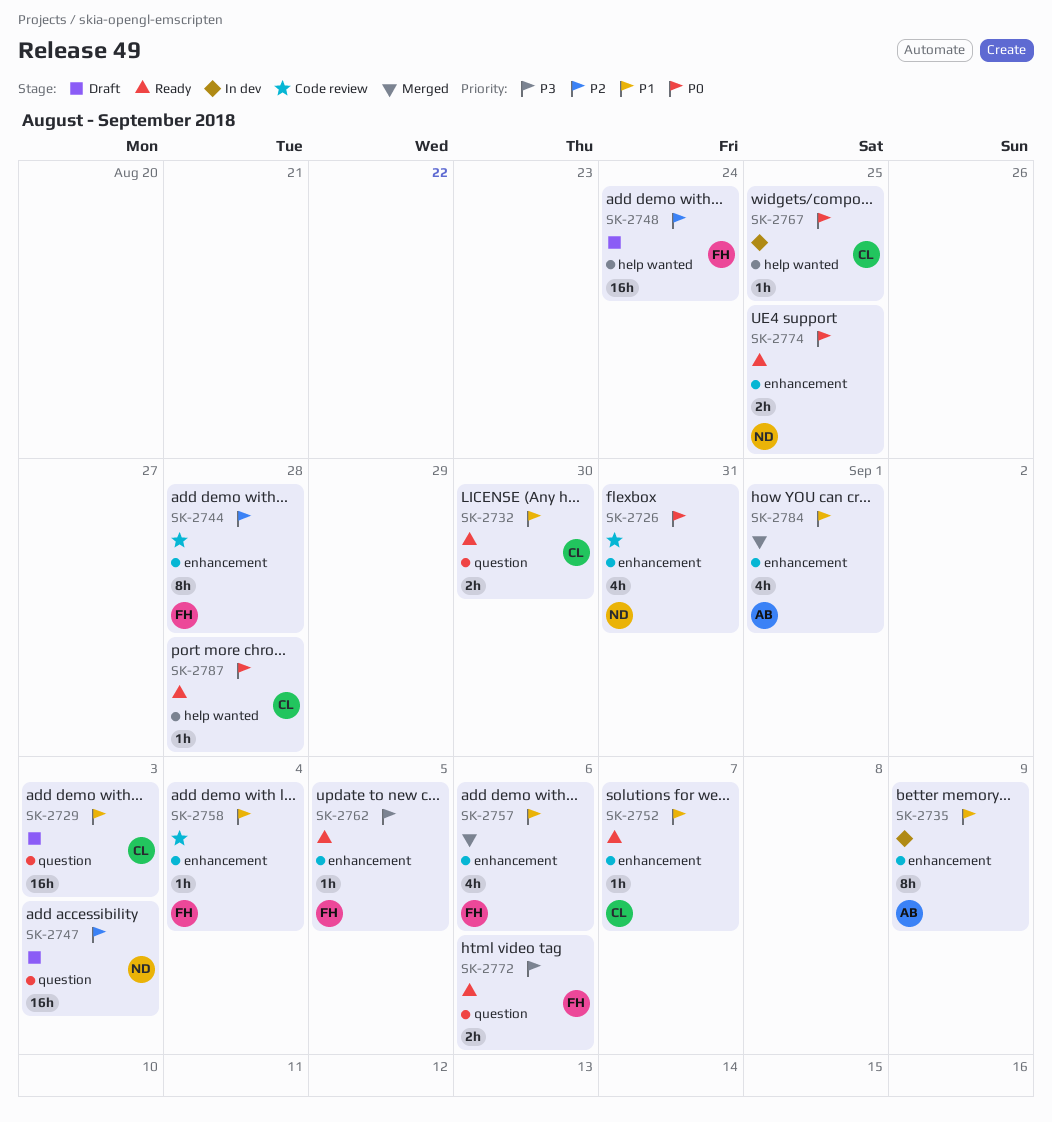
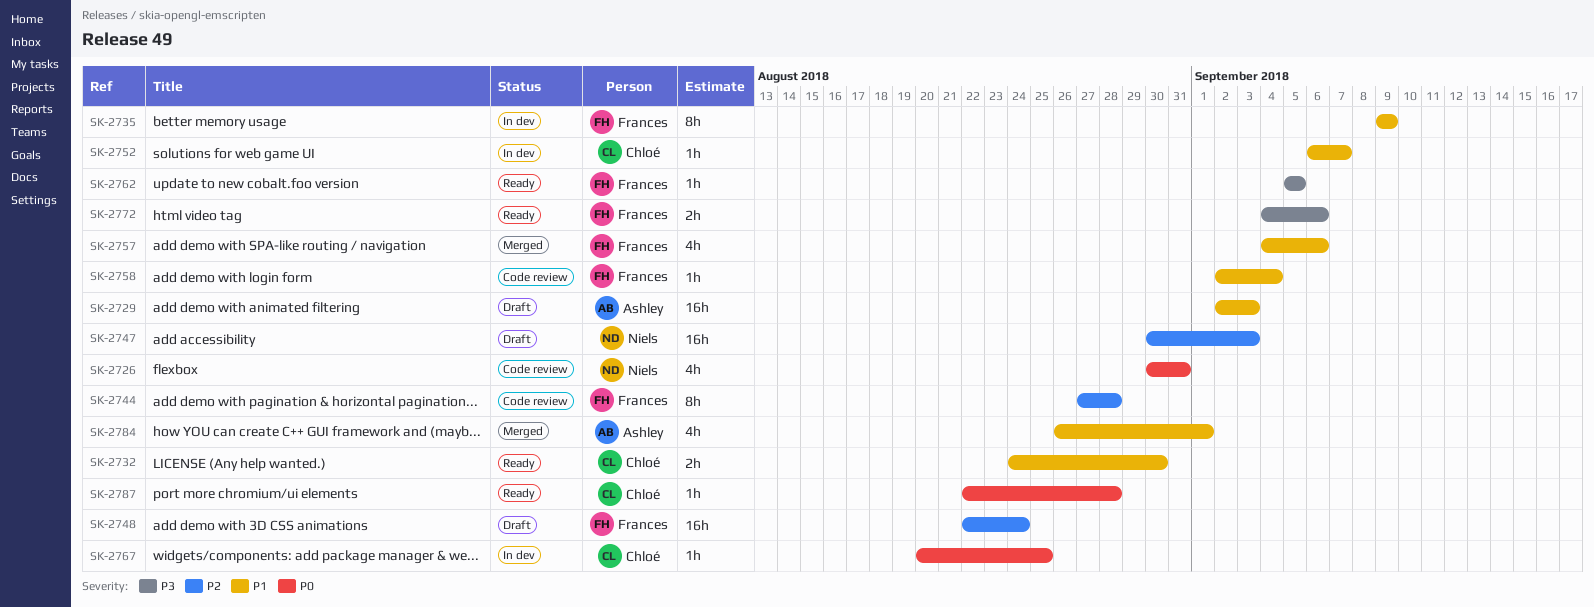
SK-2729, owner: Chloé -> Ashley
SK-2735, owner: Ashley -> Frances
SK-2752, status: Ready -> In dev
SK-2774: present -> none

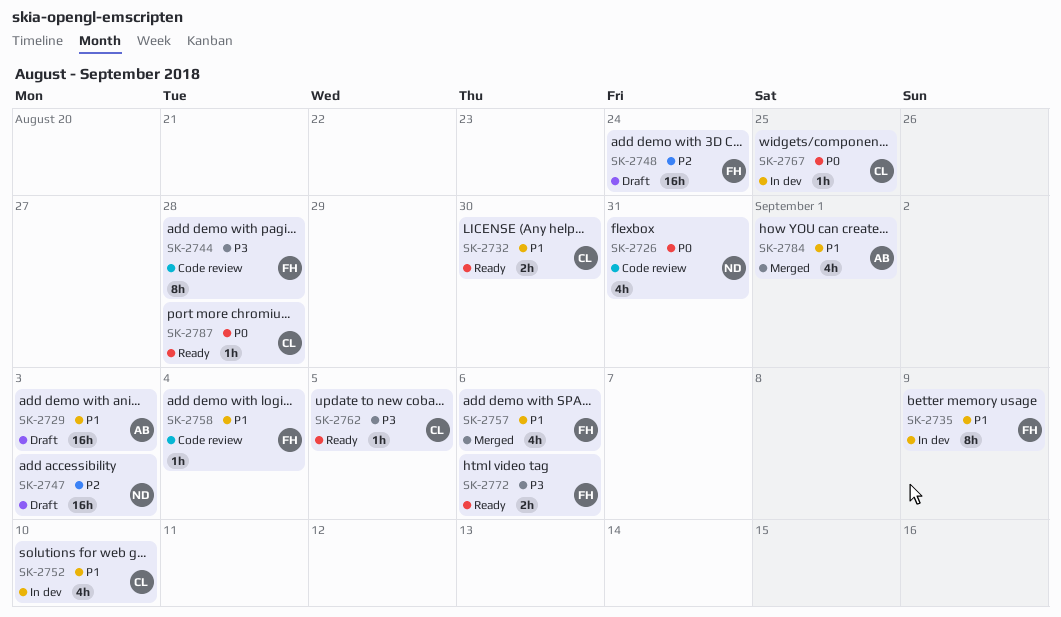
SK-2744, priority: P2 -> P3
SK-2752, estimate: 1h -> 4h
SK-2752, due: Sep 7 -> Sep 10
SK-2762, owner: Frances -> Chloé

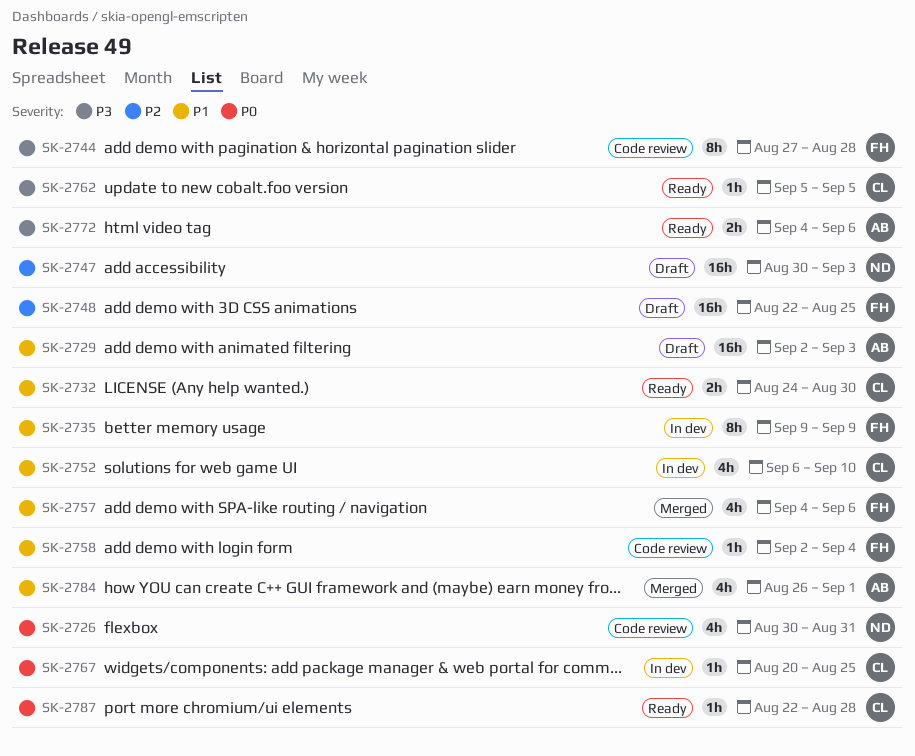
SK-2748, due: Aug 24 -> Aug 25
SK-2772, owner: FH -> AB

